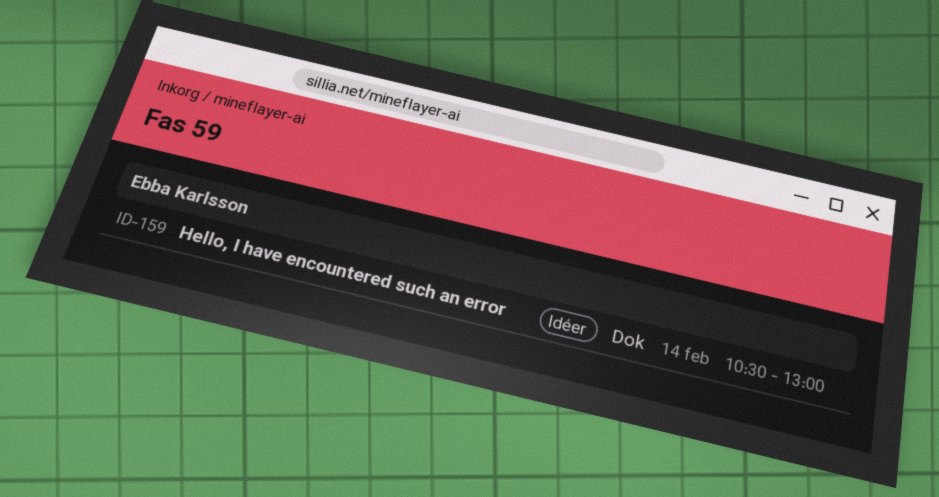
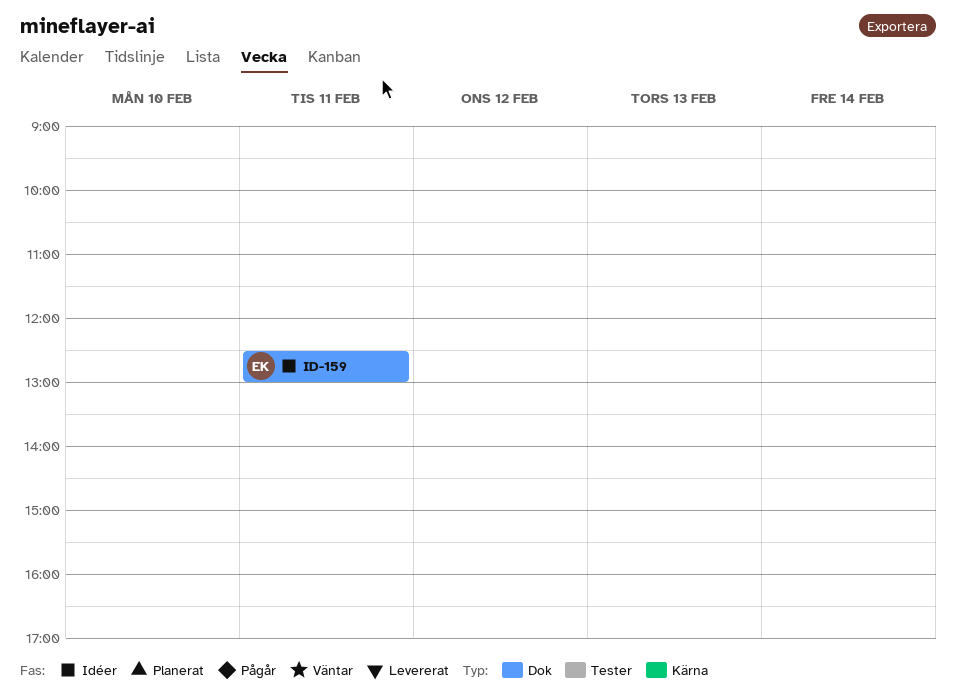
ID-159, day: Feb 14 -> Feb 11
ID-159, begins: 10:30 -> 12:30

